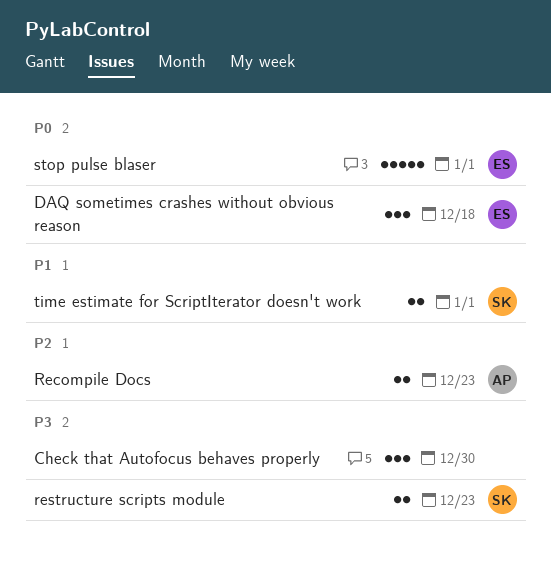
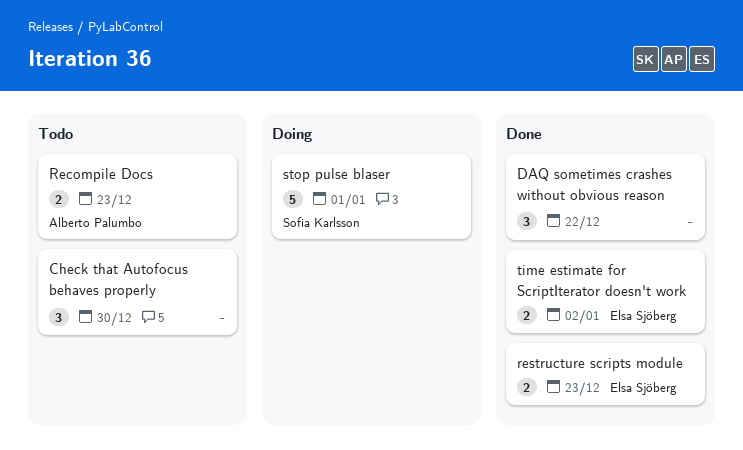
DAQ sometimes crashes without obvious reason, owner: Elsa Sjöberg -> none
DAQ sometimes crashes without obvious reason, due: Dec 18 -> Dec 22
restructure scripts module, owner: Sofia Karlsson -> Elsa Sjöberg
stop pulse blaser, owner: Elsa Sjöberg -> Sofia Karlsson
time estimate for ScriptIterator doesn't work, owner: Sofia Karlsson -> Elsa Sjöberg
time estimate for ScriptIterator doesn't work, due: Jan 1 -> Jan 2

